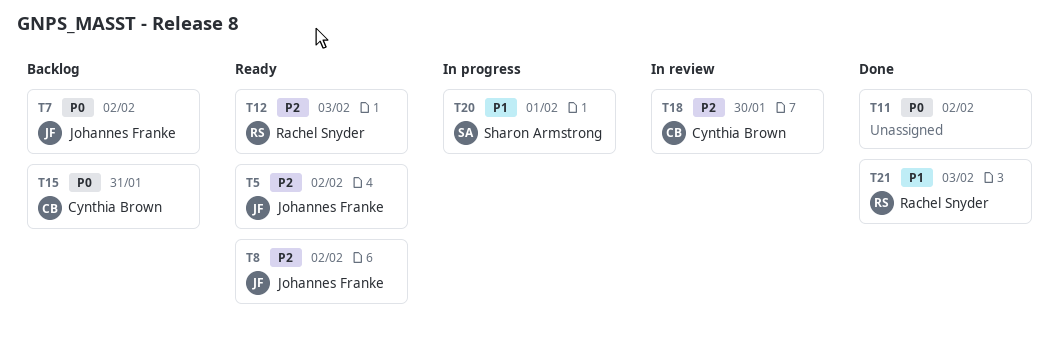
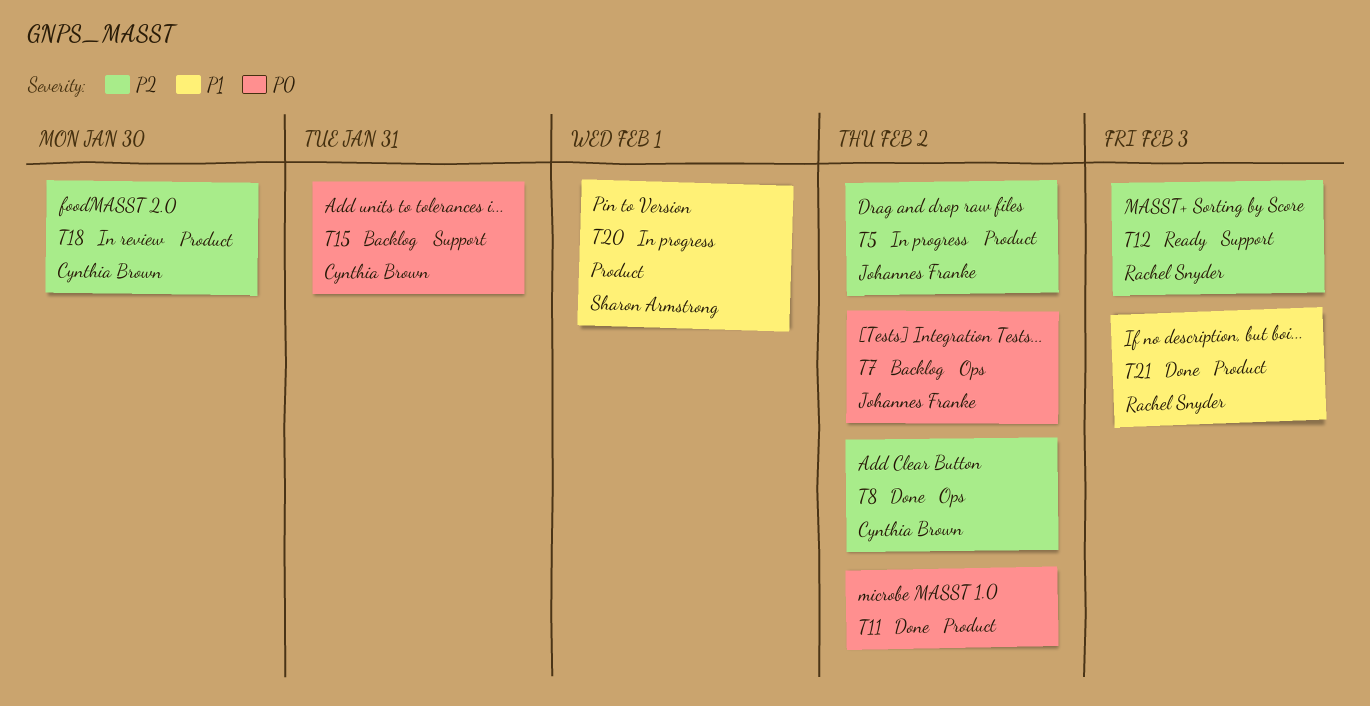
T5, status: Ready -> In progress
T8, status: Ready -> Done
T8, owner: Johannes Franke -> Cynthia Brown

